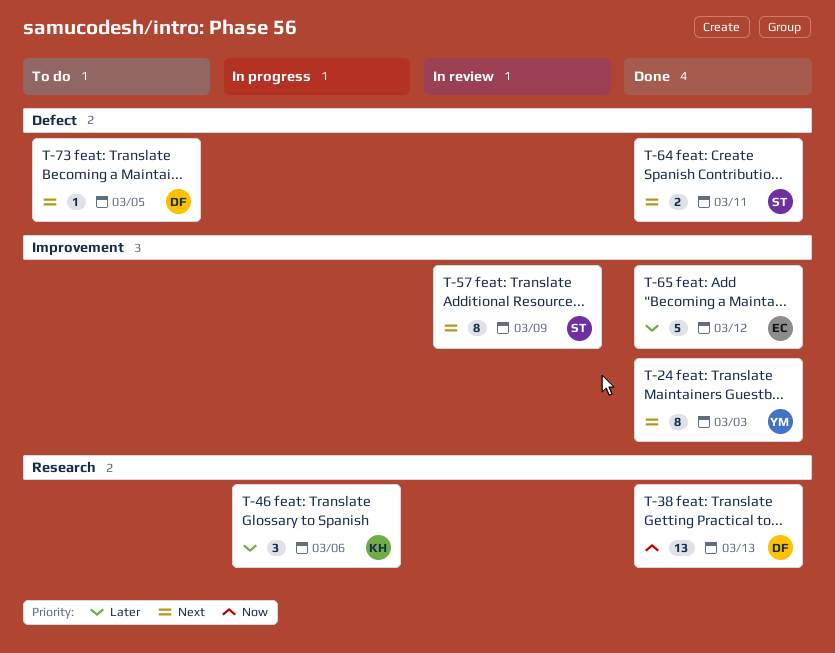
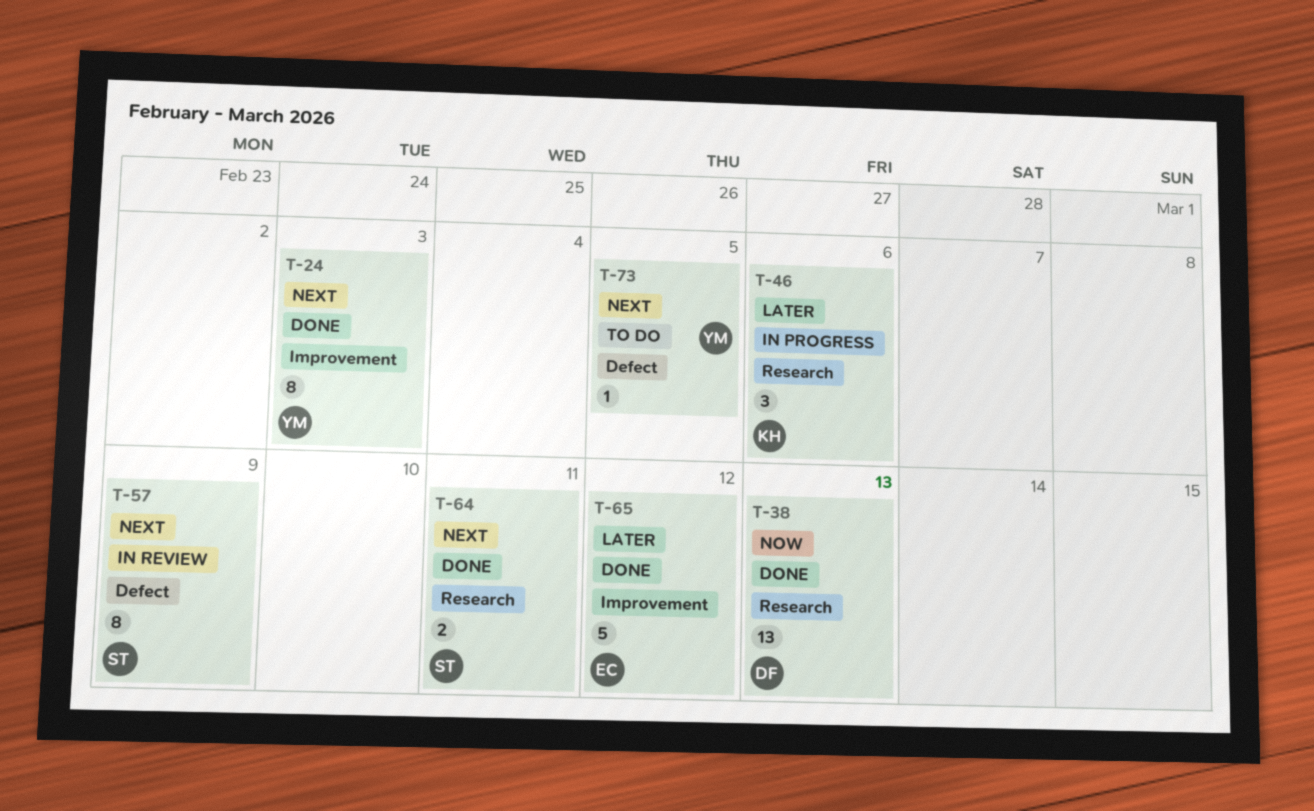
T-57, label: Improvement -> Defect
T-64, label: Defect -> Research
T-73, owner: DF -> YM

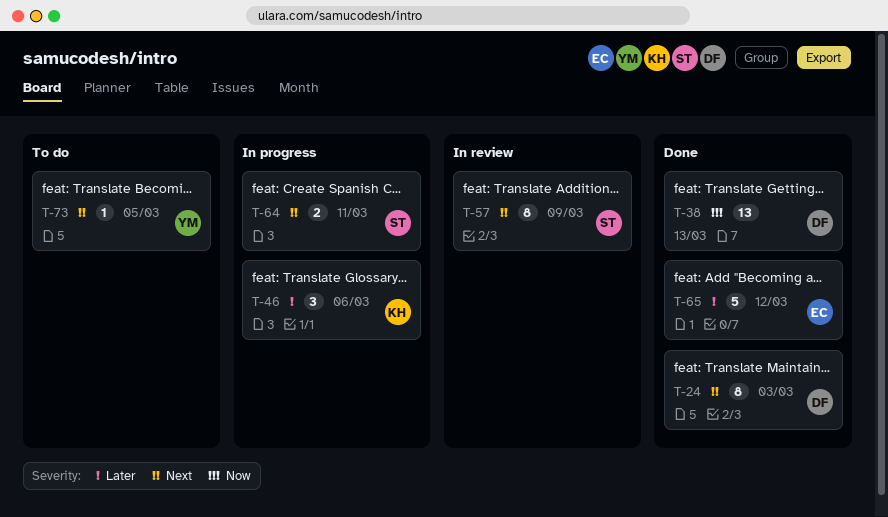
T-24, owner: YM -> DF
T-64, status: Done -> In progress

